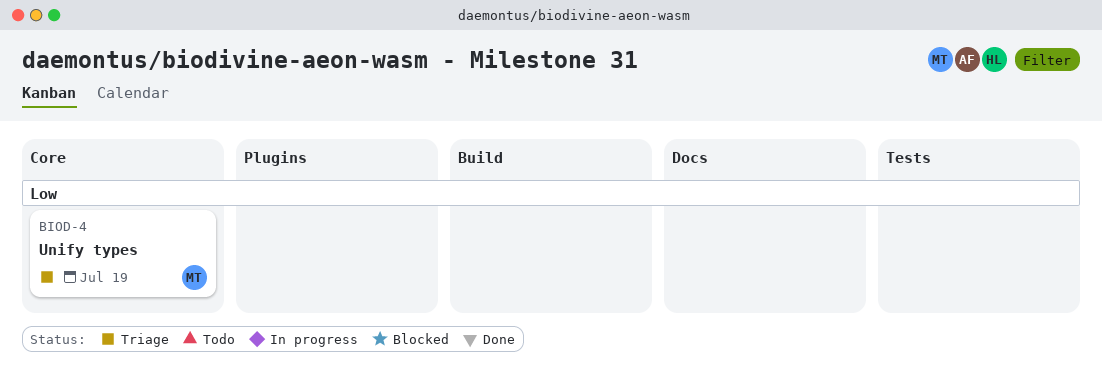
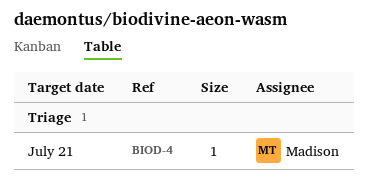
BIOD-4, due: Jul 19 -> Jul 21

